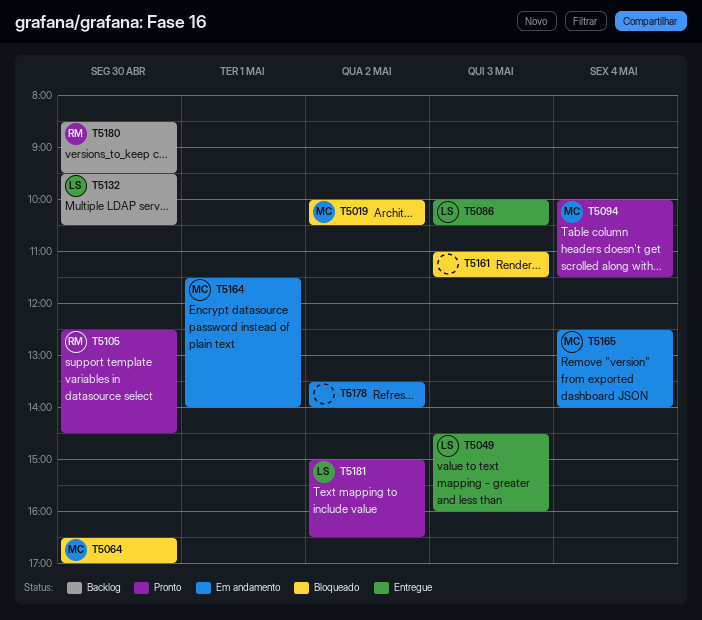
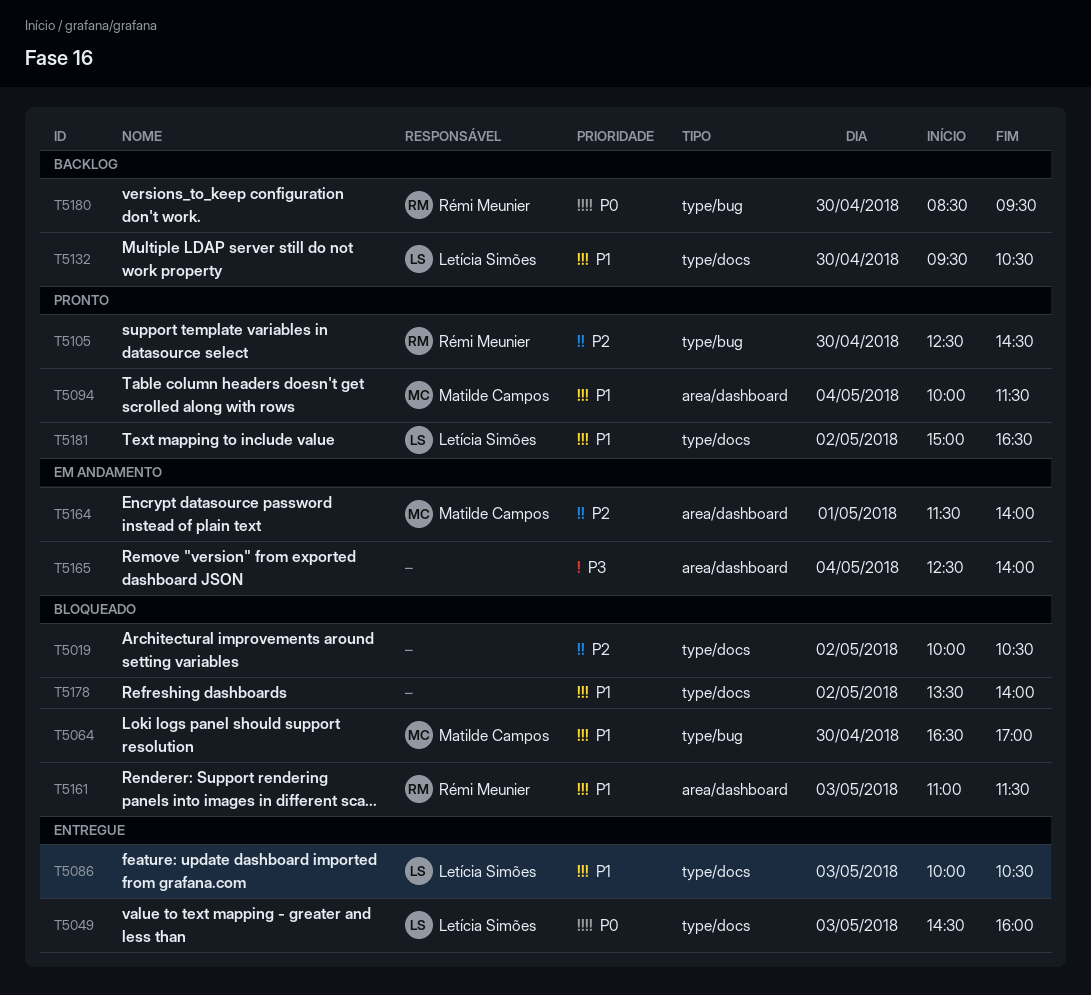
T5019, owner: Matilde Campos -> none
T5161, owner: none -> Rémi Meunier
T5165, owner: Matilde Campos -> none
T5178, status: Em andamento -> Bloqueado

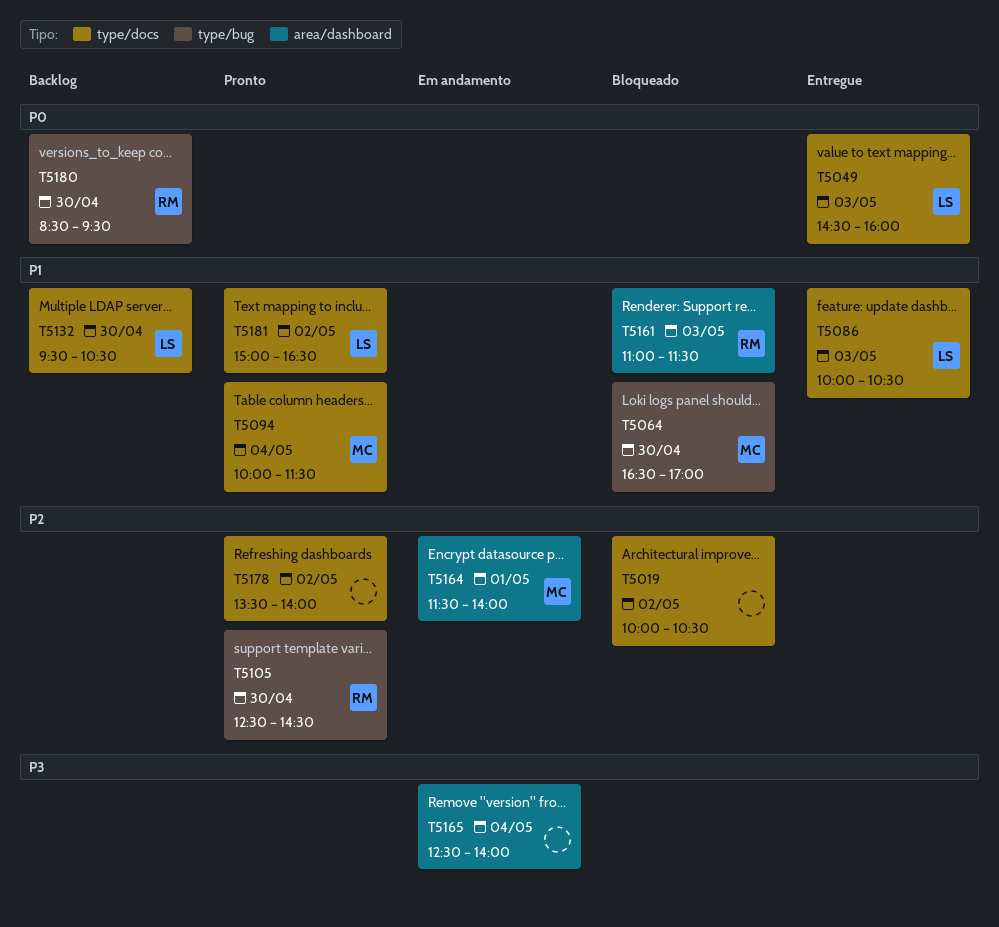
T5094, label: area/dashboard -> type/docs
T5178, status: Bloqueado -> Pronto
T5178, priority: P1 -> P2

